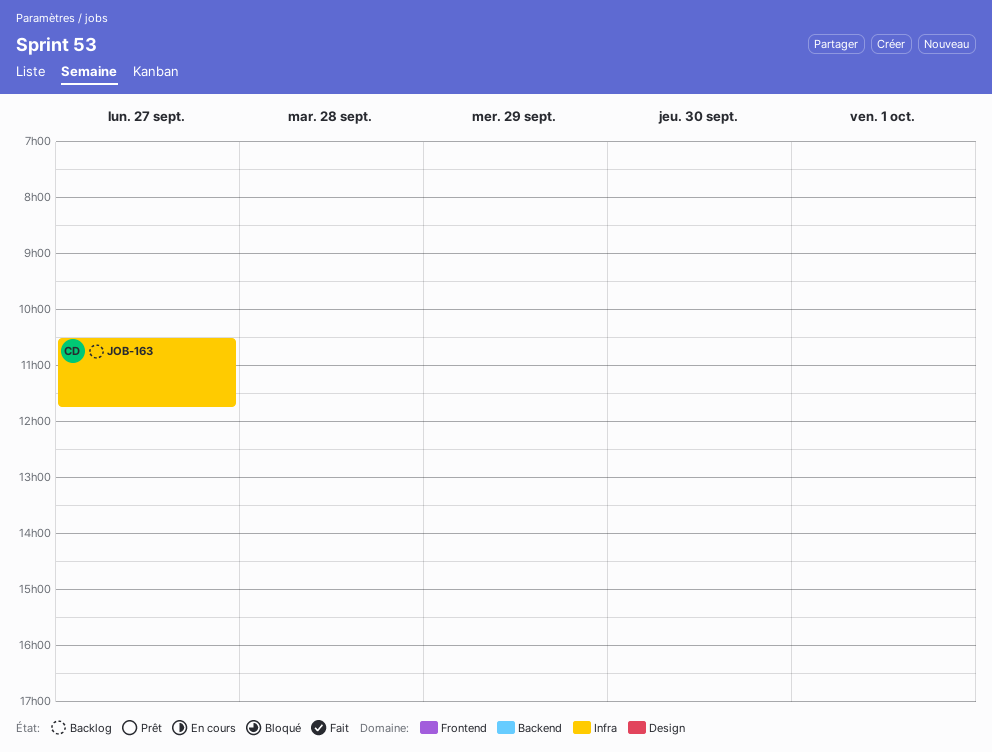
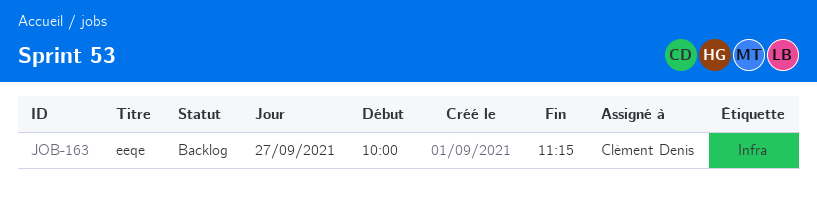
JOB-163, begins: 10:30 -> 10:00
JOB-163, ends: 11:45 -> 11:15

